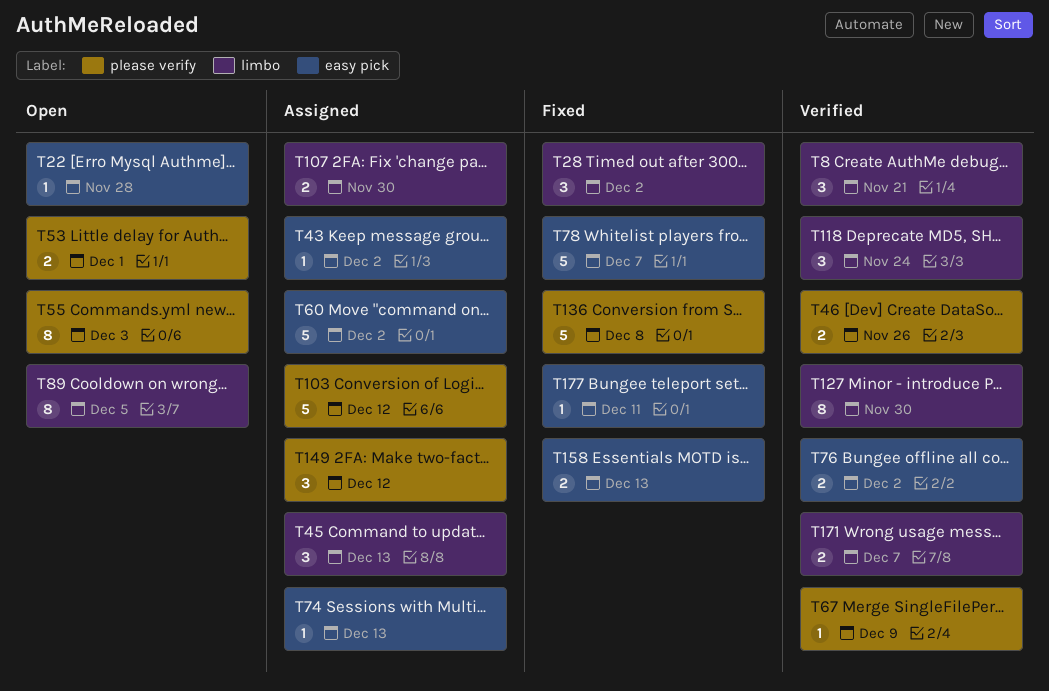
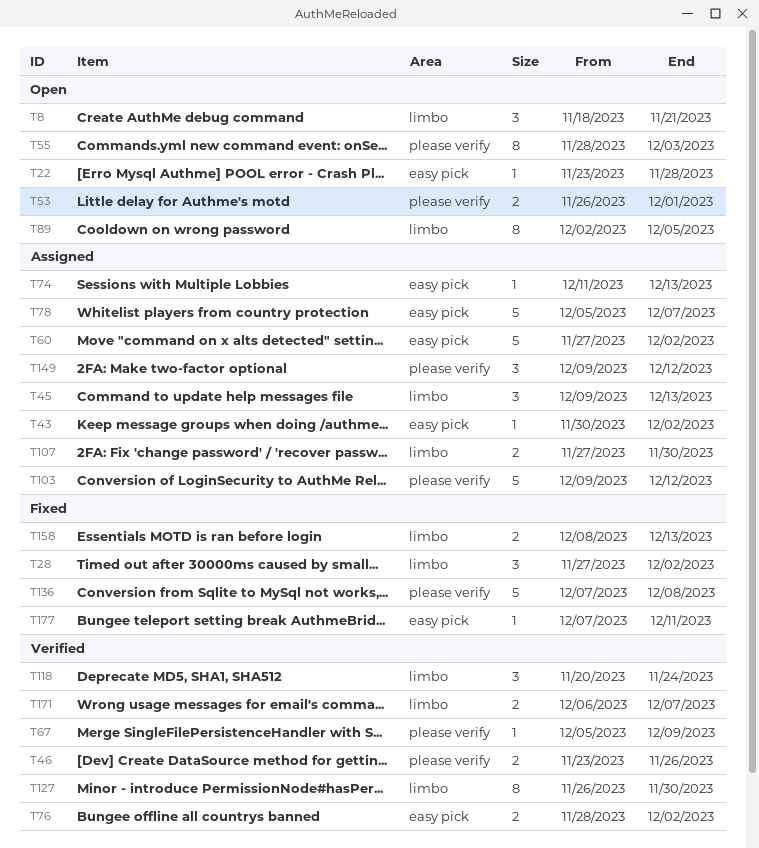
T8, status: Verified -> Open
T78, status: Fixed -> Assigned
T158, label: easy pick -> limbo

